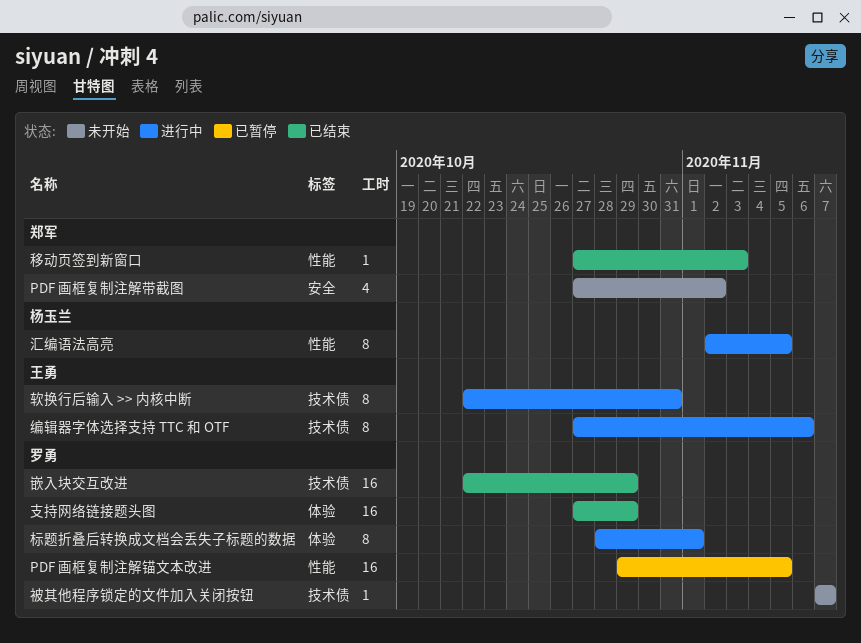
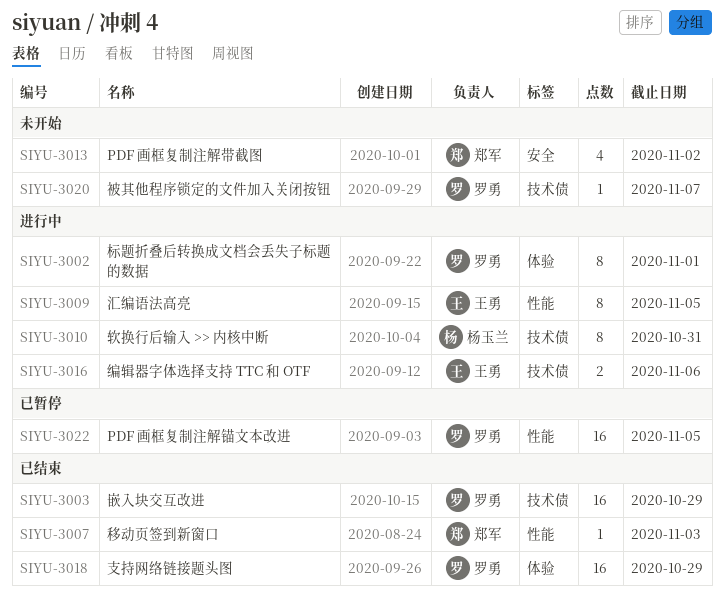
汇编语法高亮, owner: 杨玉兰 -> 王勇
编辑器字体选择支持 TTC 和 OTF, estimate: 8 -> 2
软换行后输入 >> 内核中断, owner: 王勇 -> 杨玉兰

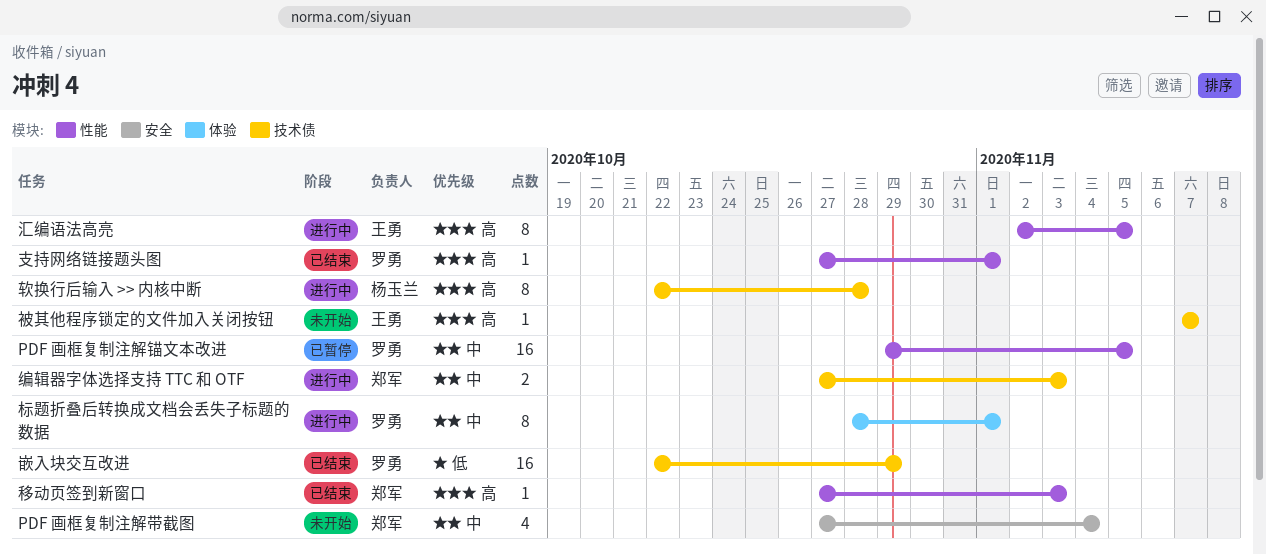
PDF 画框复制注解带截图, due: Nov 2 -> Nov 4
支持网络链接题头图, label: 体验 -> 性能
支持网络链接题头图, estimate: 16 -> 1
支持网络链接题头图, due: Oct 29 -> Nov 1
编辑器字体选择支持 TTC 和 OTF, owner: 王勇 -> 郑军
编辑器字体选择支持 TTC 和 OTF, due: Nov 6 -> Nov 3
被其他程序锁定的文件加入关闭按钮, owner: 罗勇 -> 王勇
软换行后输入 >> 内核中断, due: Oct 31 -> Oct 28

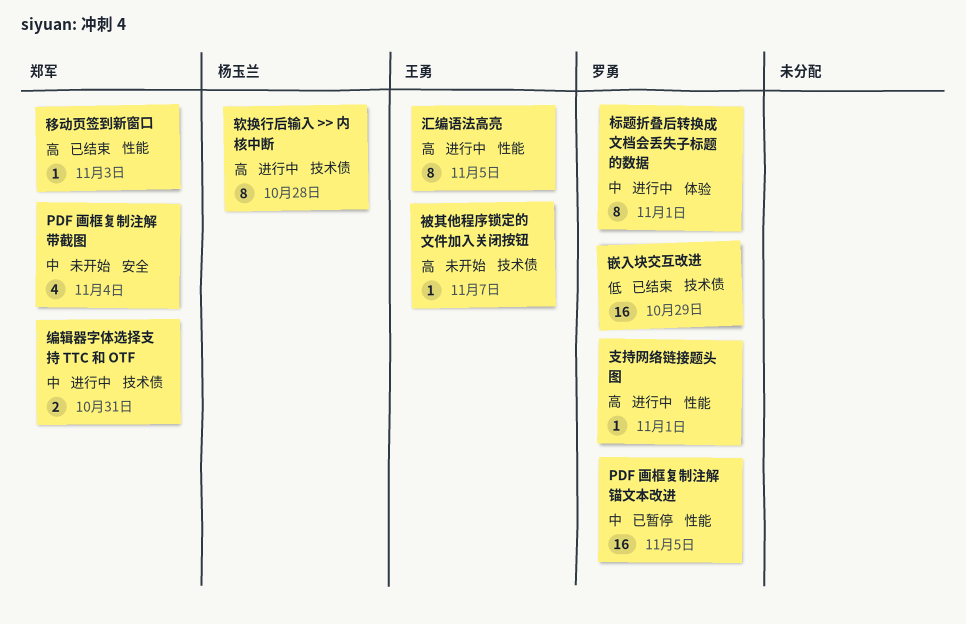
支持网络链接题头图, status: 已结束 -> 进行中
编辑器字体选择支持 TTC 和 OTF, due: Nov 3 -> Oct 31

